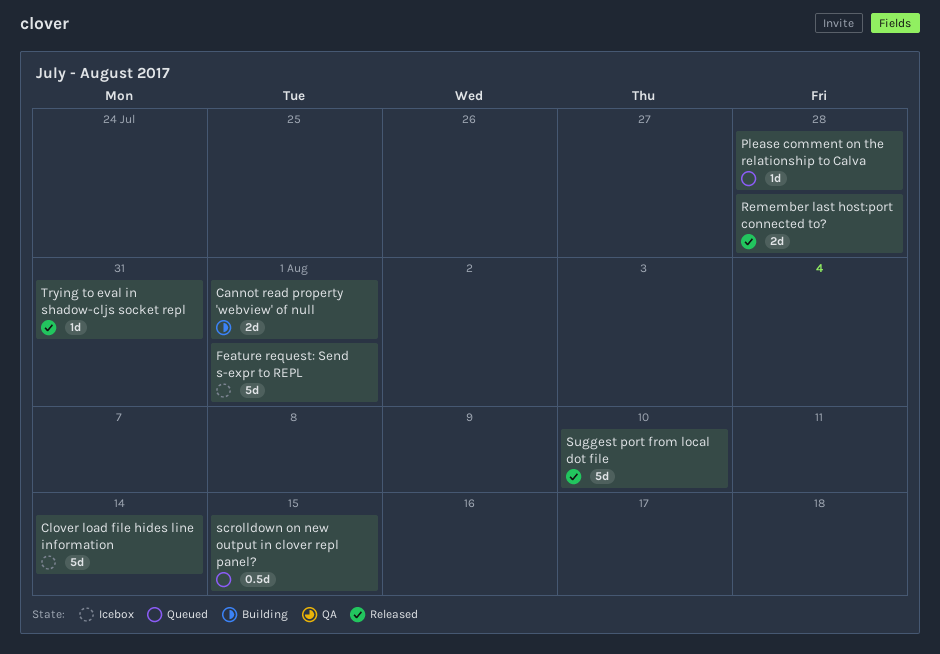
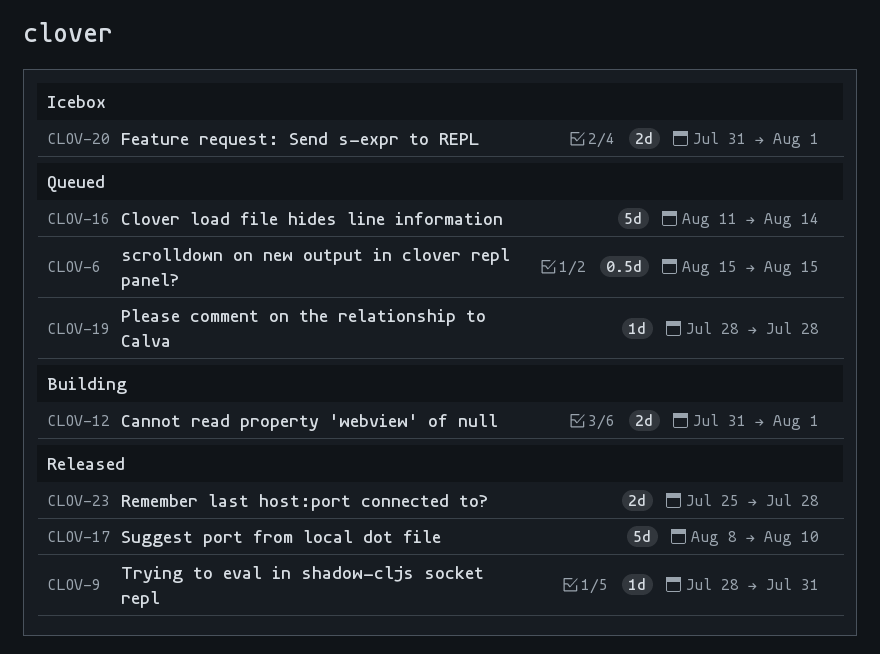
Clover load file hides line information, status: Icebox -> Queued
Feature request: Send s-expr to REPL, estimate: 5d -> 2d

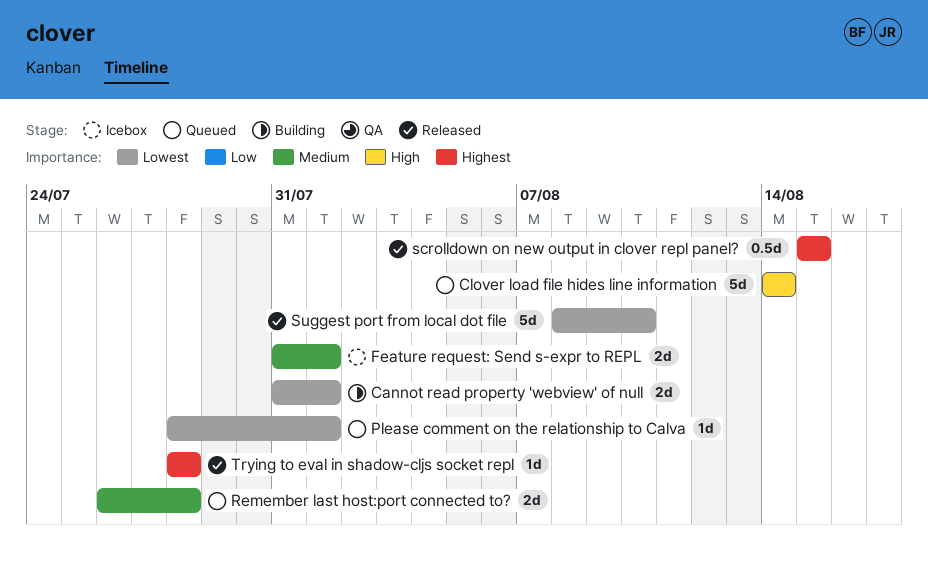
Clover load file hides line information, start: Aug 11 -> Aug 14
Please comment on the relationship to Calva, due: Jul 28 -> Aug 1
Remember last host:port connected to?, status: Released -> Queued
Remember last host:port connected to?, start: Jul 25 -> Jul 26
scrolldown on new output in clover repl panel?, status: Queued -> Released
Trying to eval in shadow-cljs socket repl, due: Jul 31 -> Jul 28

